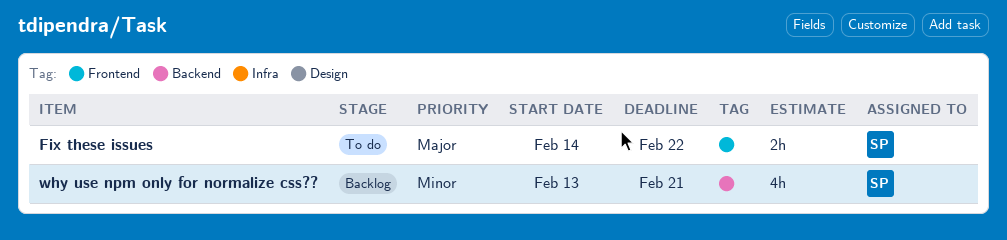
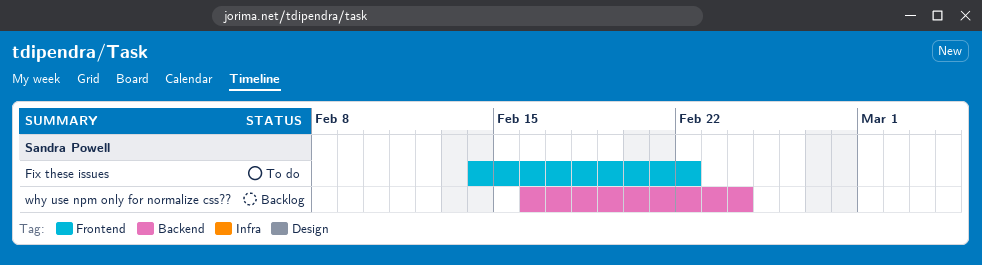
why use npm only for normalize css??, start: Feb 13 -> Feb 16
why use npm only for normalize css??, due: Feb 21 -> Feb 24

